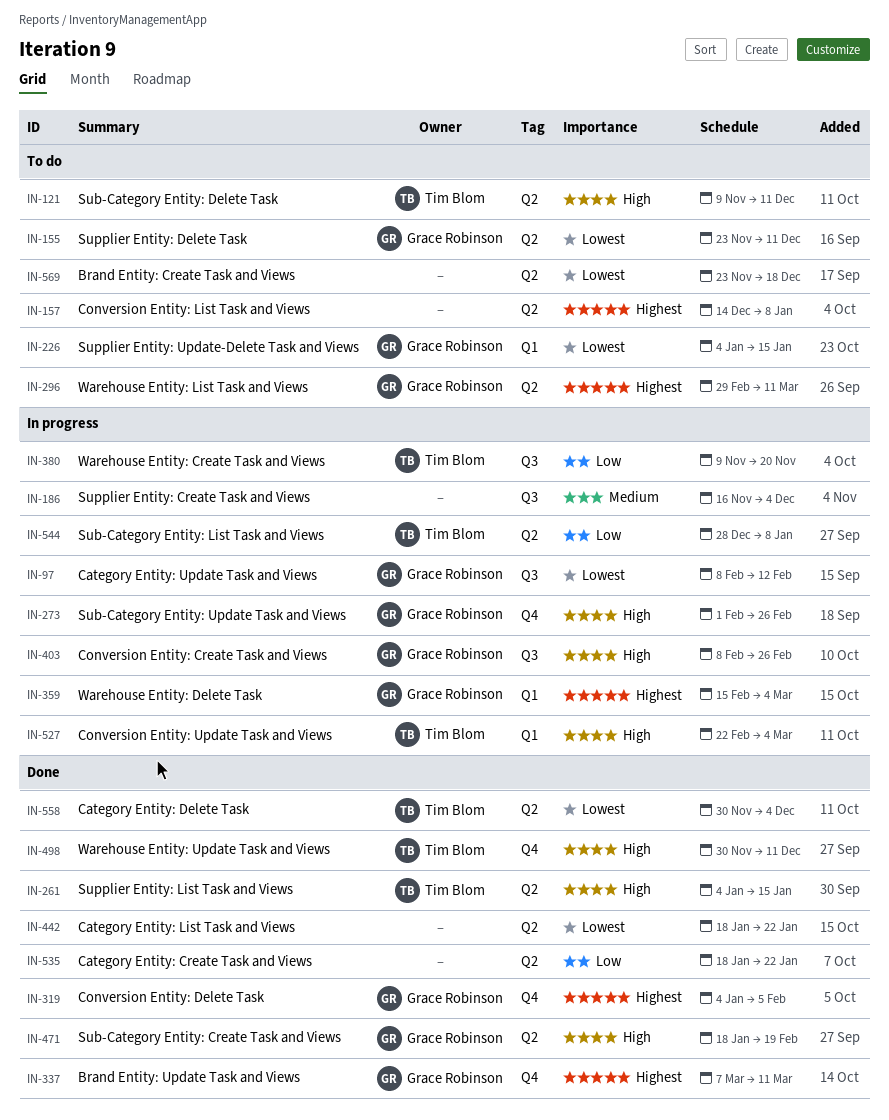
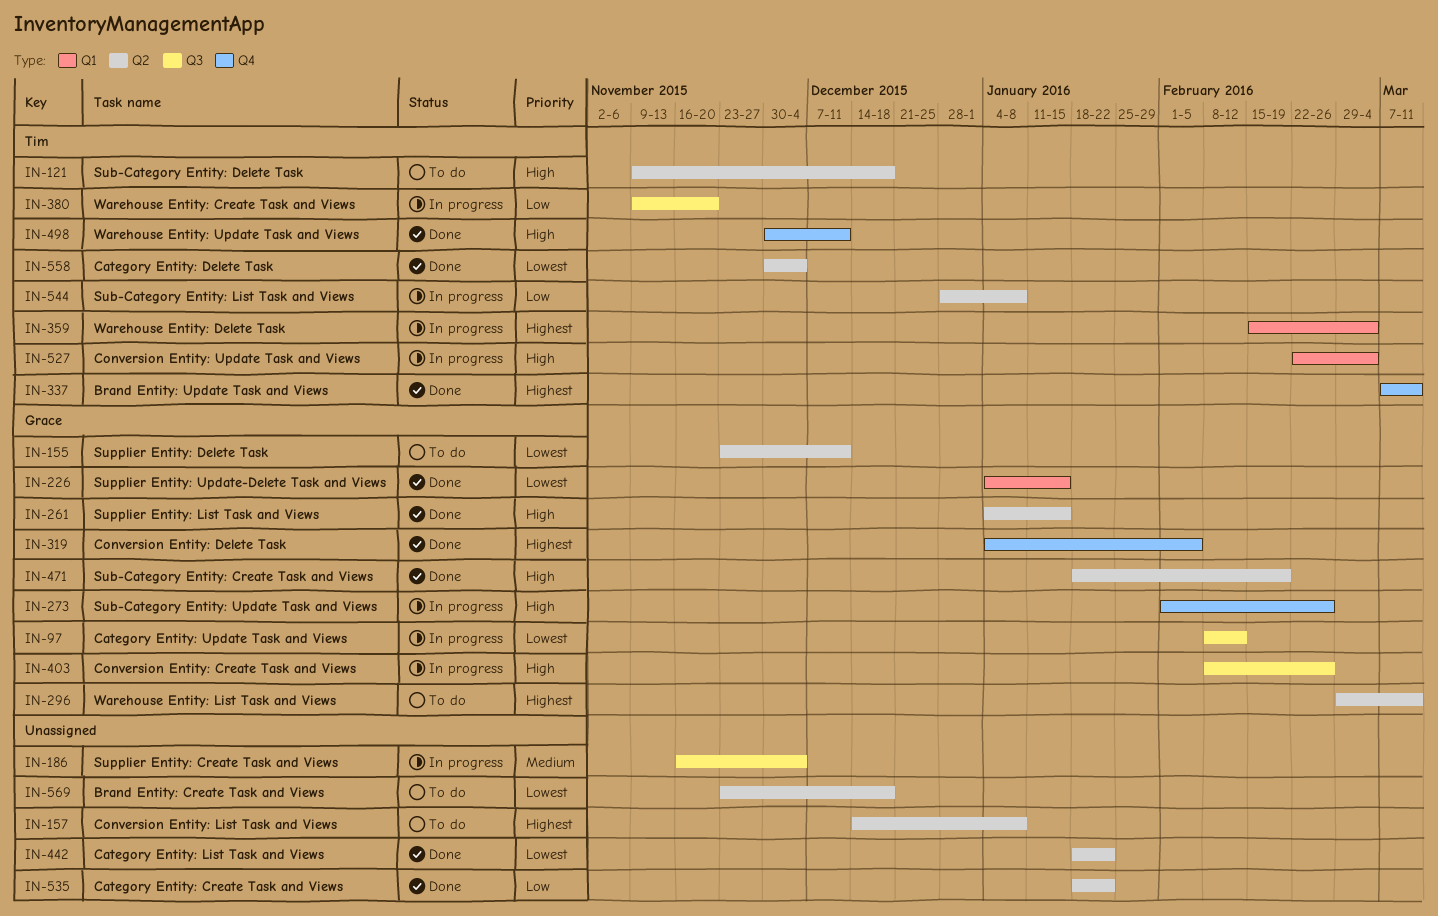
IN-121, due: Dec 11 -> Dec 18
IN-226, status: To do -> Done
IN-261, owner: Tim Blom -> Grace Robinson
IN-337, owner: Grace Robinson -> Tim Blom
IN-359, owner: Grace Robinson -> Tim Blom

